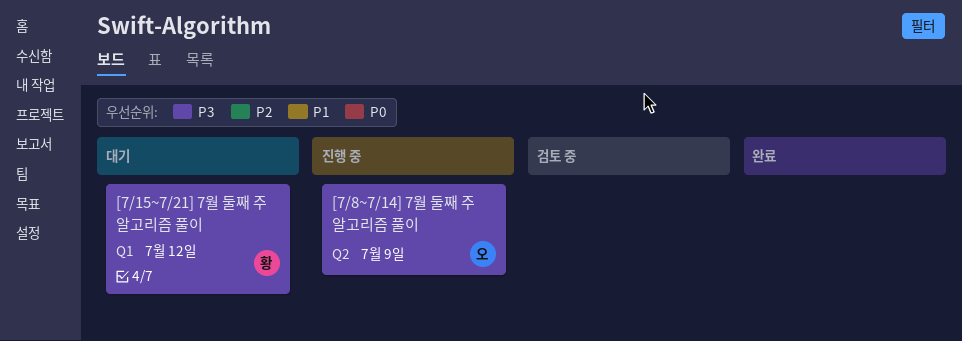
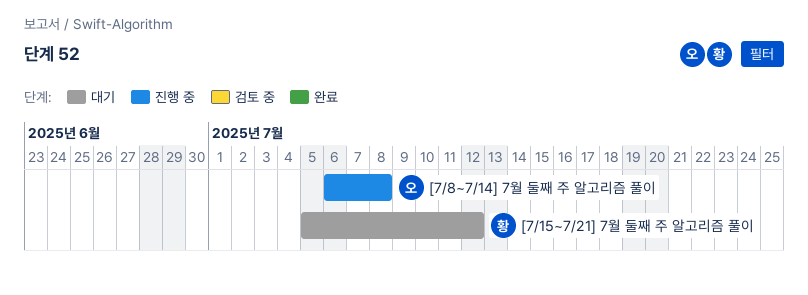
[7/8~7/14] 7월 둘째 주 알고리즘 풀이, due: Jul 9 -> Jul 8

